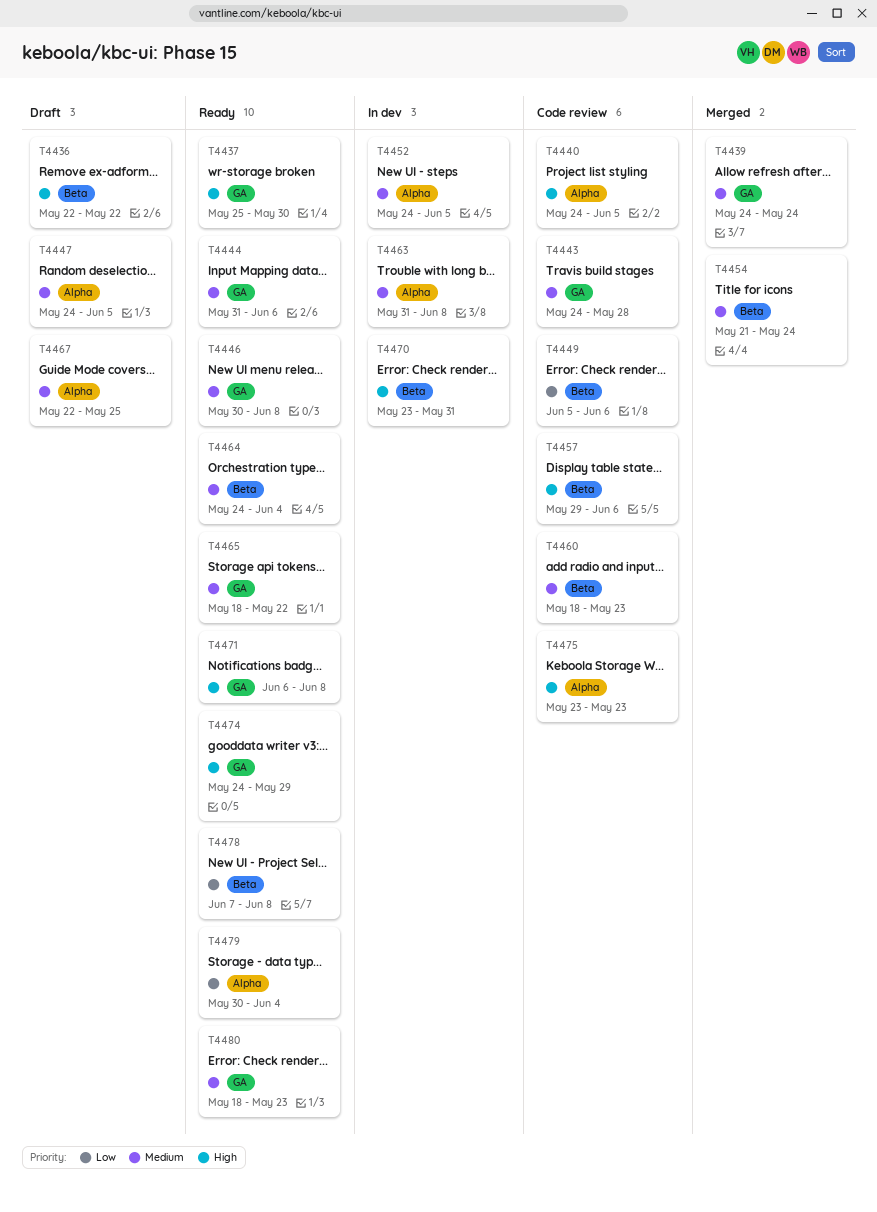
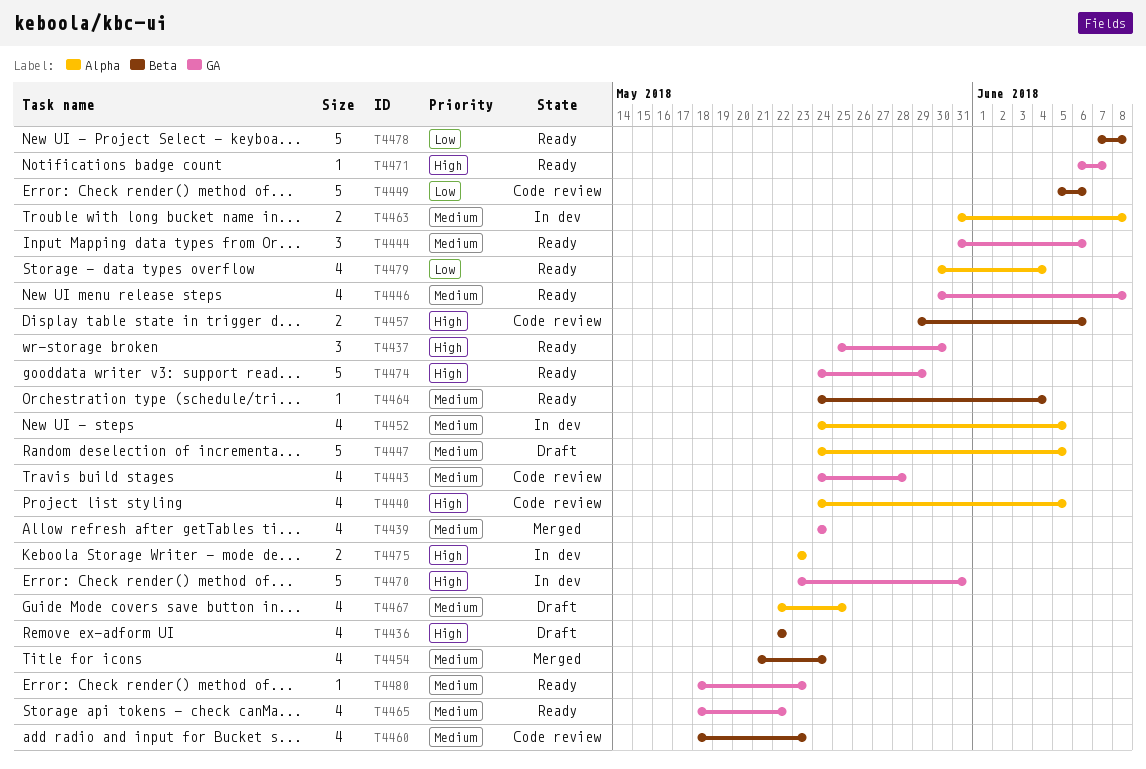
T4470, label: Beta -> GA
T4471, due: Jun 8 -> Jun 7
T4475, status: Code review -> In dev

